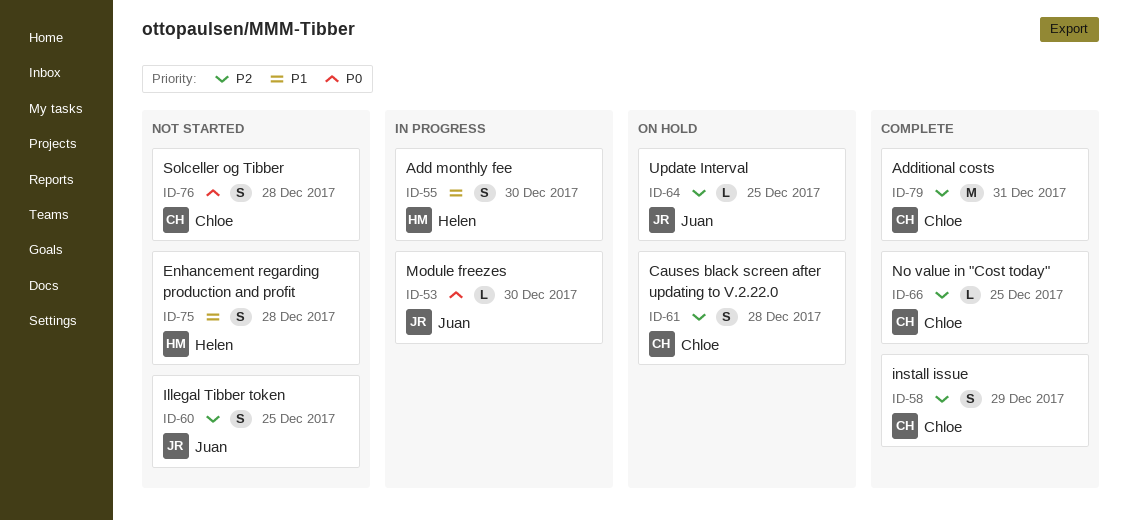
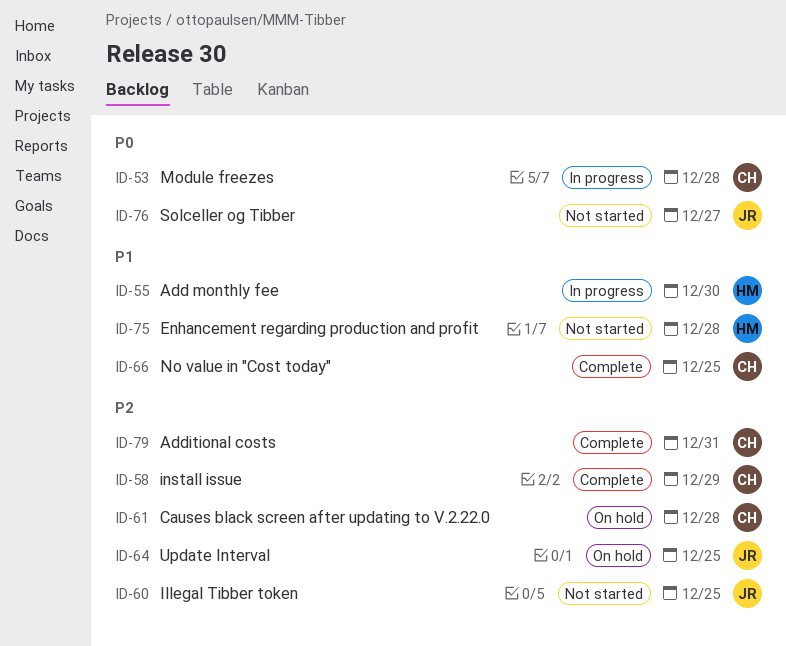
ID-53, owner: Juan -> Chloe
ID-53, due: Dec 30 -> Dec 28
ID-66, priority: P2 -> P1
ID-76, owner: Chloe -> Juan
ID-76, due: Dec 28 -> Dec 27

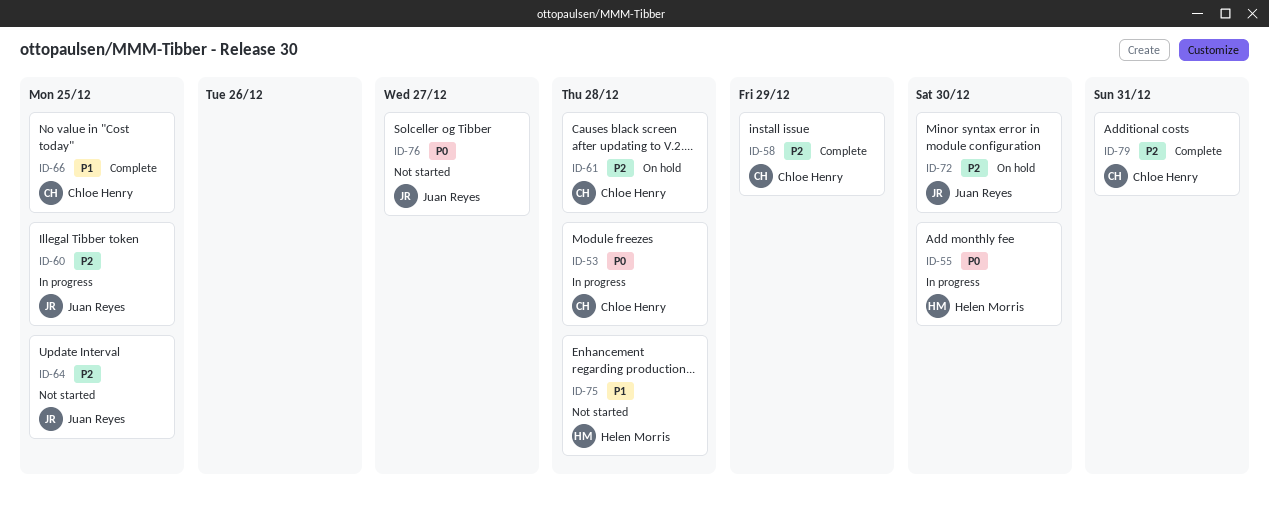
ID-55, priority: P1 -> P0
ID-60, status: Not started -> In progress
ID-64, status: On hold -> Not started
ID-72: none -> present

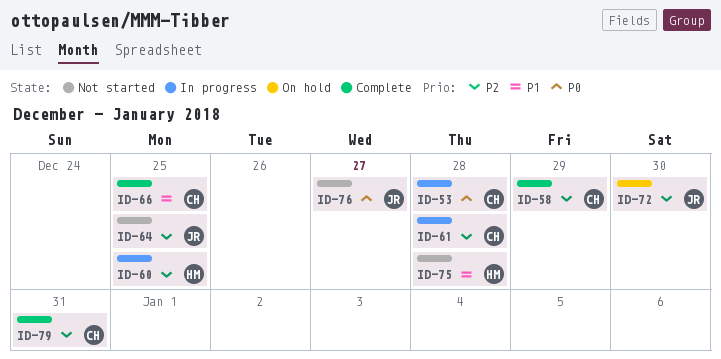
ID-55: present -> none
ID-60, owner: Juan Reyes -> Helen Morris
ID-61, status: On hold -> In progress

